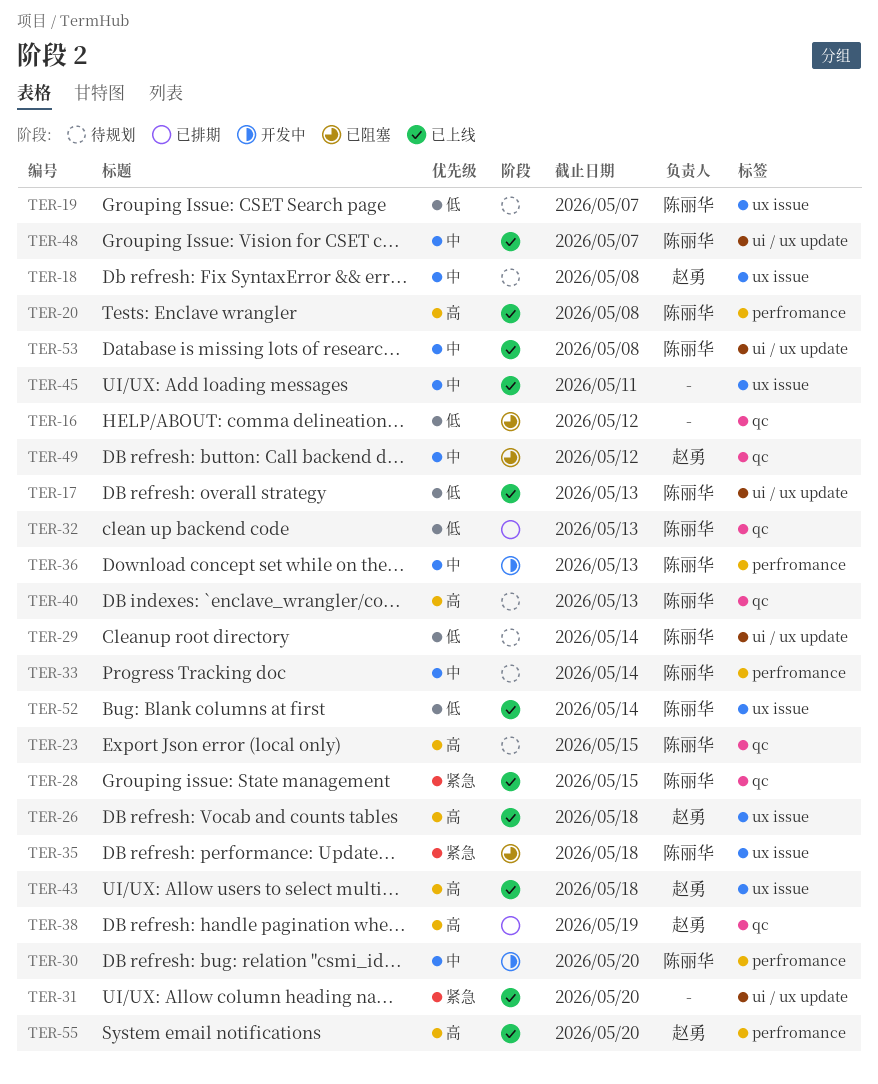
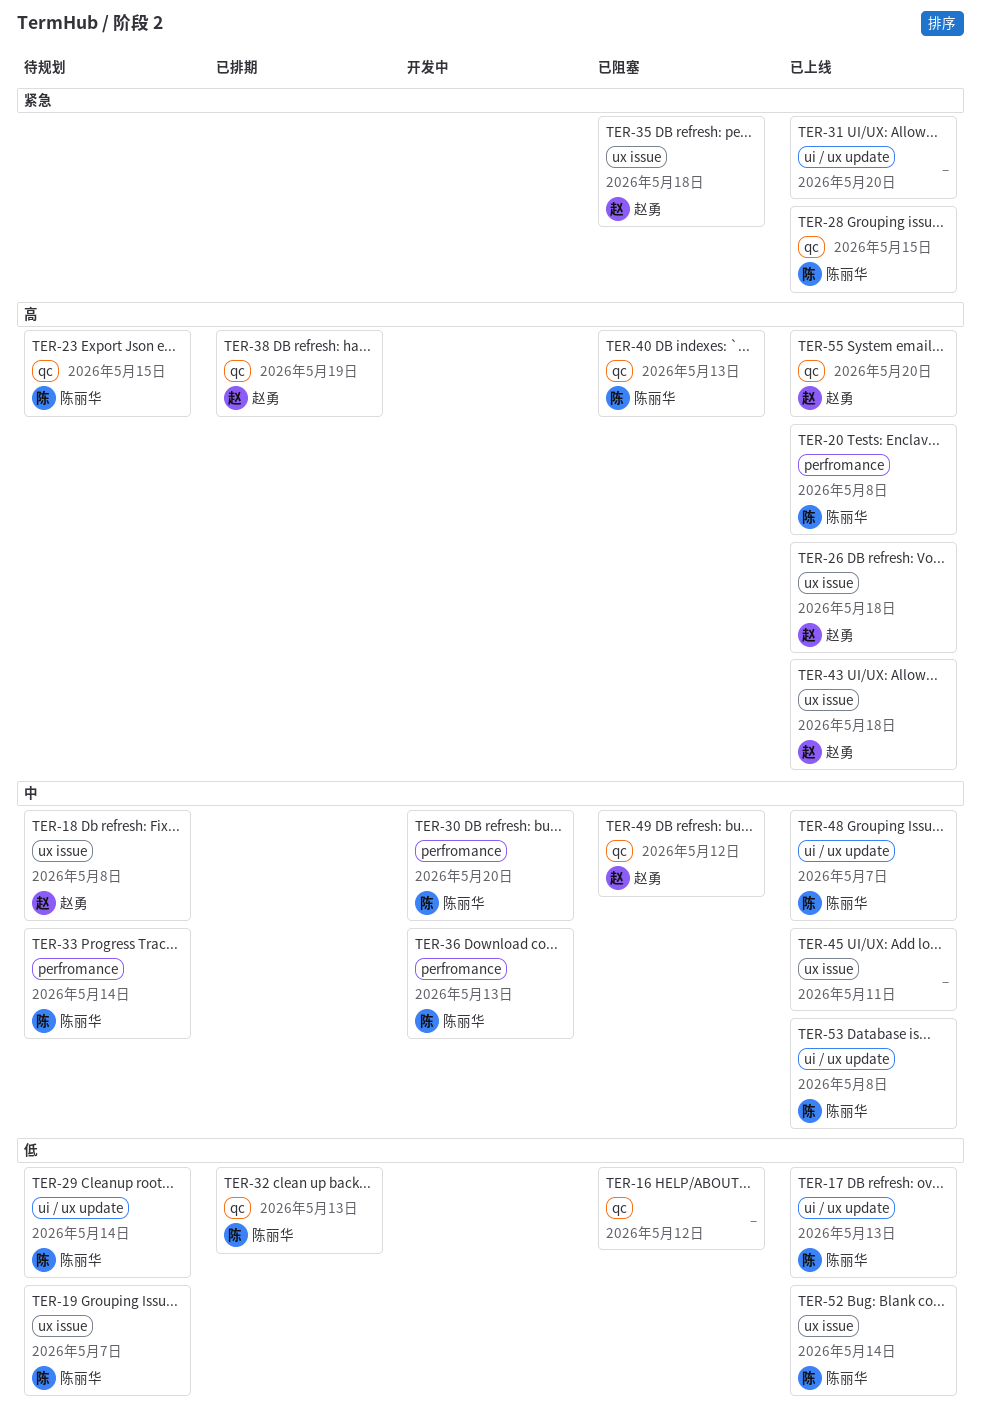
TER-35, owner: 陈丽华 -> 赵勇
TER-40, status: 待规划 -> 已阻塞
TER-55, label: perfromance -> qc

